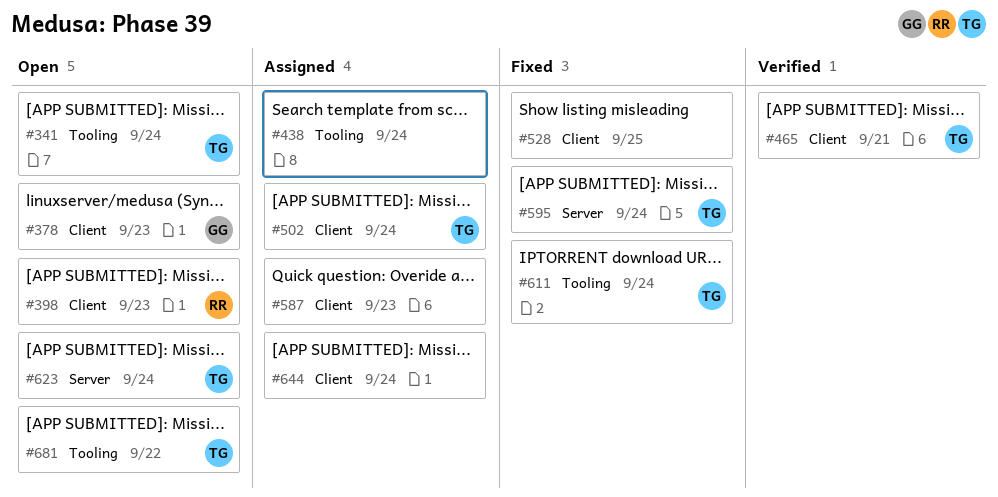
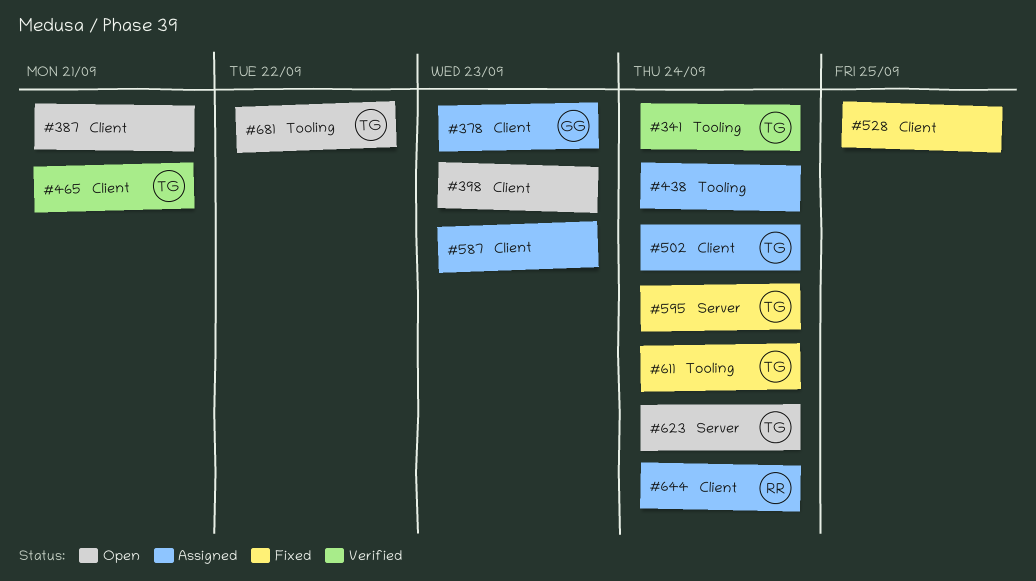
#341, status: Open -> Verified
#378, status: Open -> Assigned
#387: none -> present
#398, owner: RR -> none
#644, owner: none -> RR

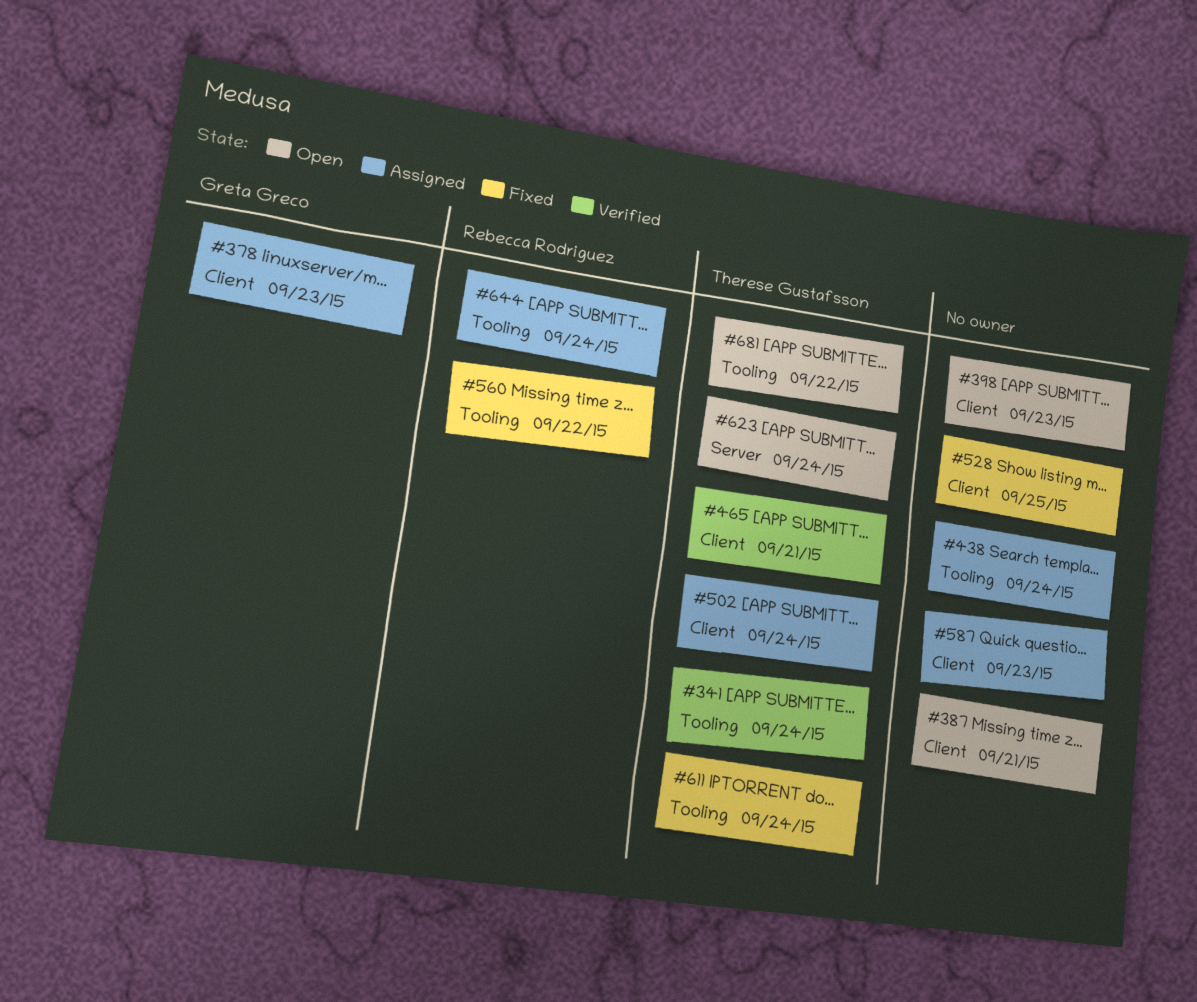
#560: none -> present
#595: present -> none
#644, label: Client -> Tooling

